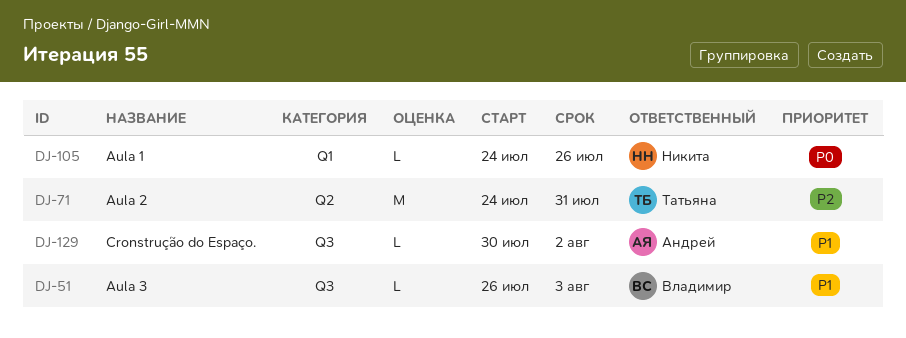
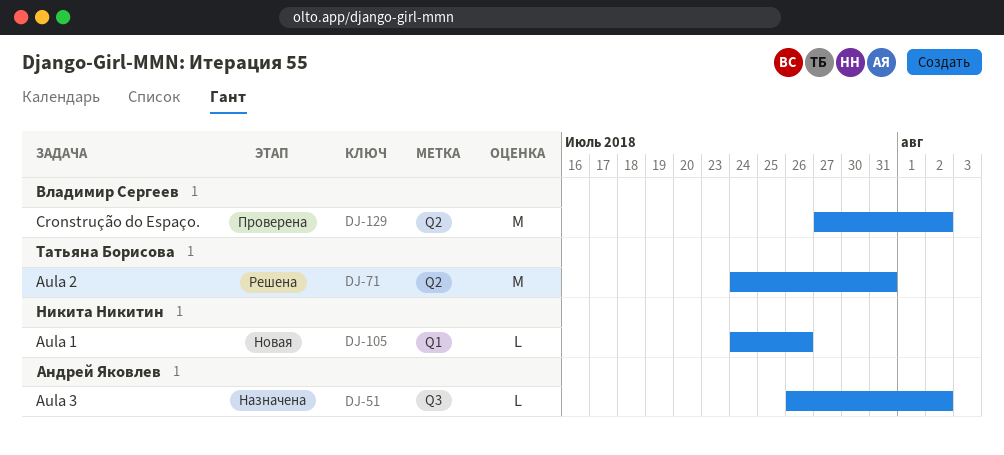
DJ-51, owner: Владимир Сергеев -> Андрей Яковлев
DJ-51, due: Aug 3 -> Aug 2
DJ-129, owner: Андрей Яковлев -> Владимир Сергеев
DJ-129, label: Q3 -> Q2
DJ-129, estimate: L -> M
DJ-129, start: Jul 30 -> Jul 27

